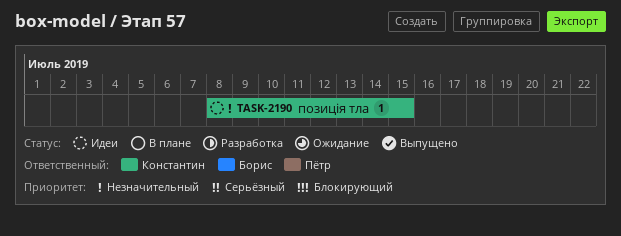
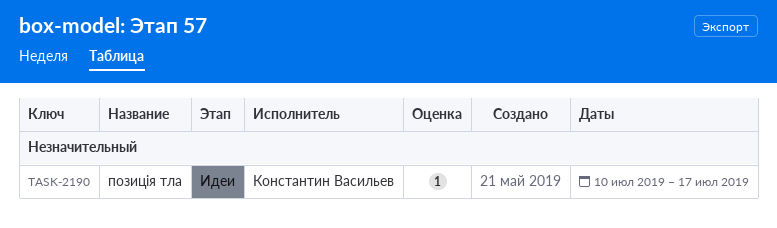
TASK-2190, start: Jul 8 -> Jul 10
TASK-2190, due: Jul 15 -> Jul 17

